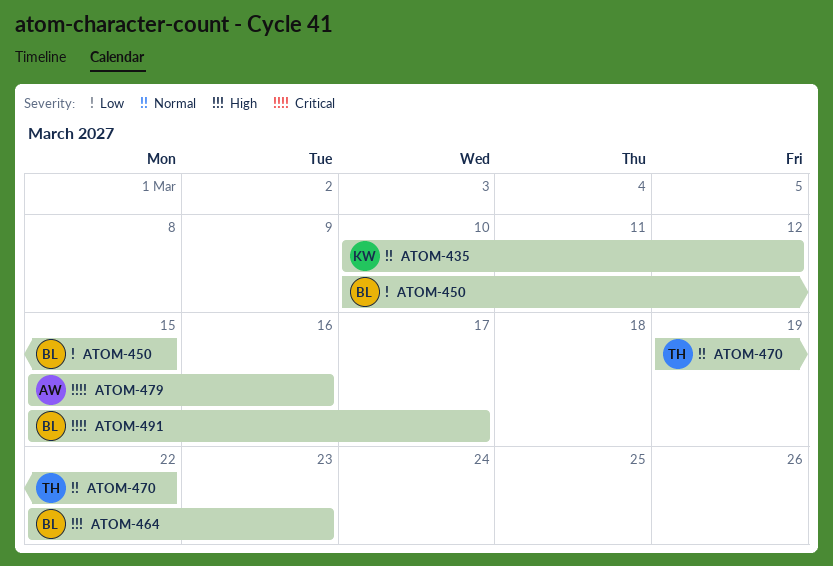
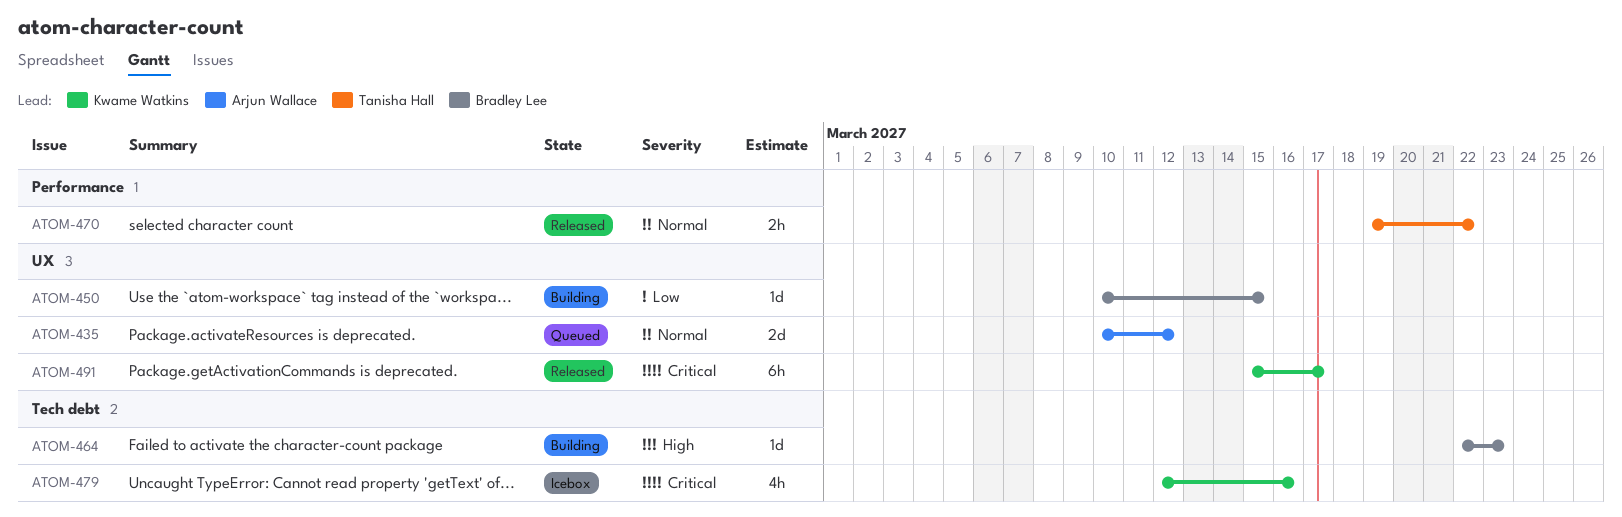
ATOM-435, owner: Kwame Watkins -> Arjun Wallace
ATOM-479, owner: Arjun Wallace -> Kwame Watkins
ATOM-479, start: Mar 15 -> Mar 12
ATOM-491, owner: Bradley Lee -> Kwame Watkins

